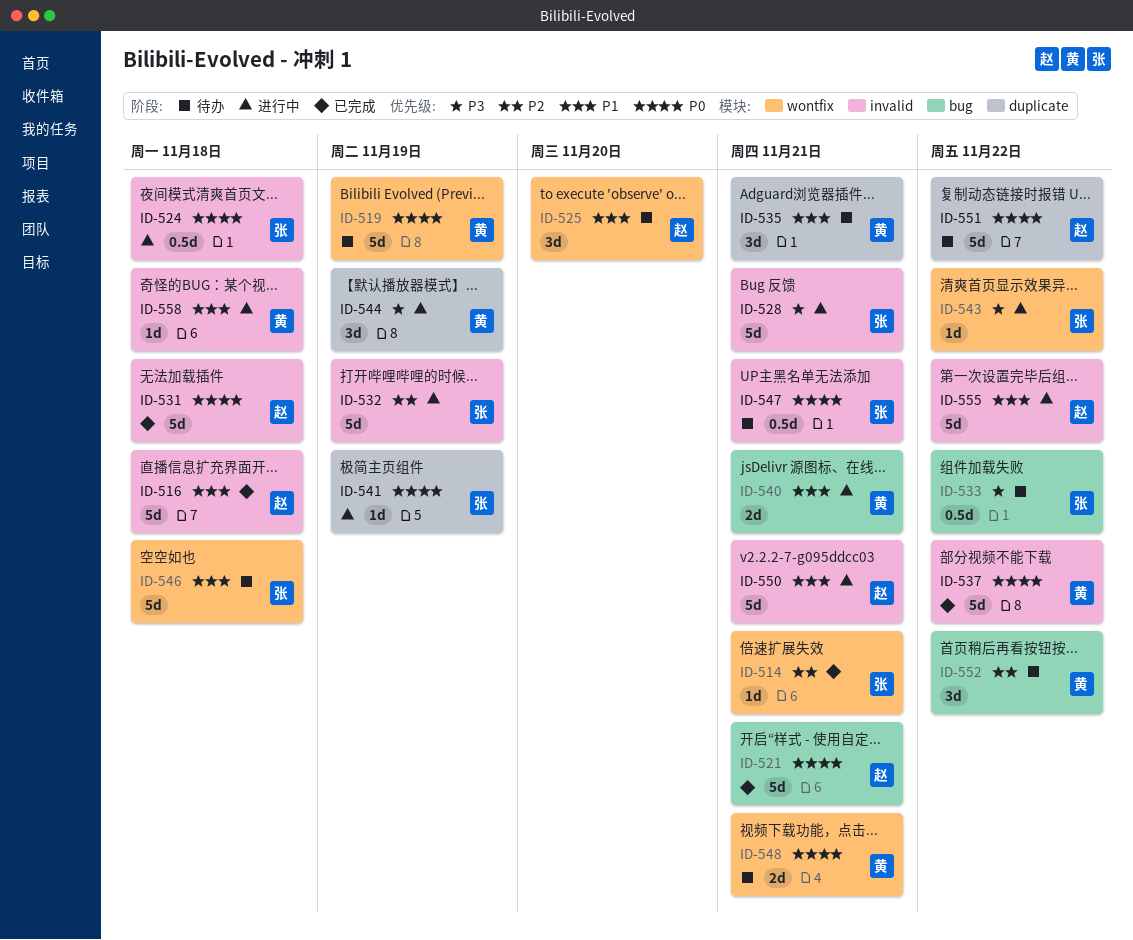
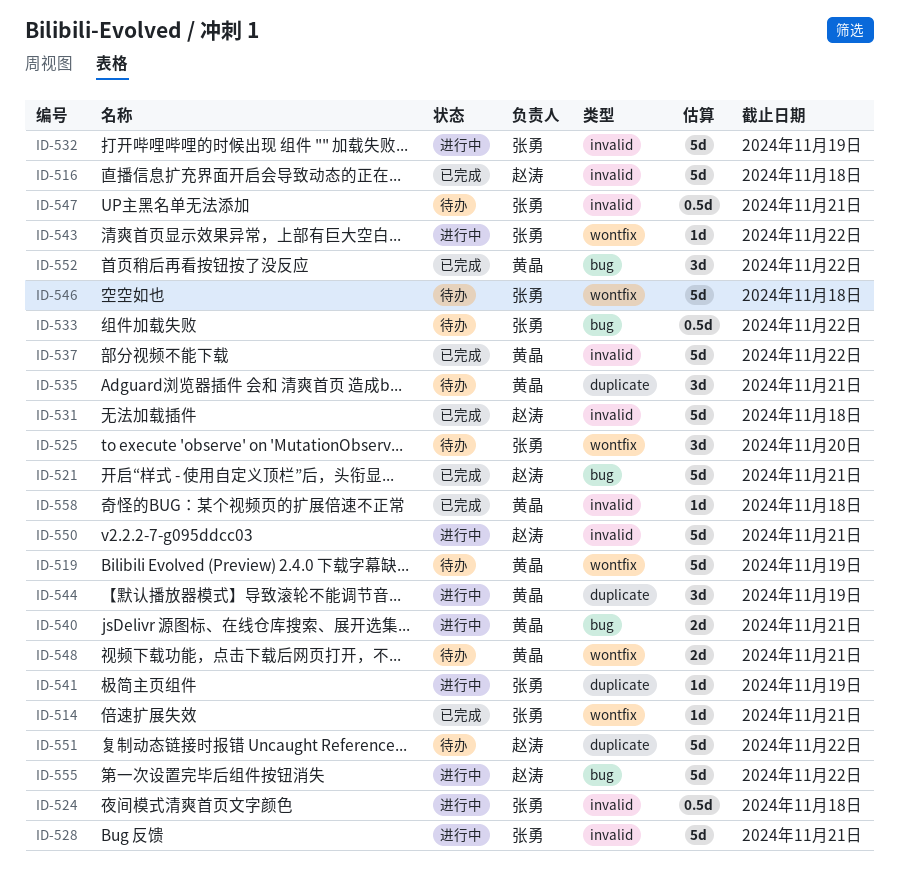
ID-525, owner: 赵涛 -> 张勇
ID-552, status: 待办 -> 已完成
ID-555, label: invalid -> bug
ID-558, status: 进行中 -> 已完成

